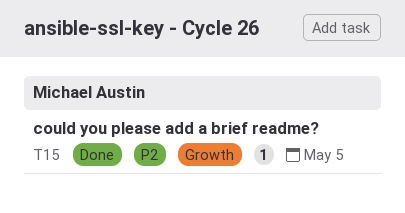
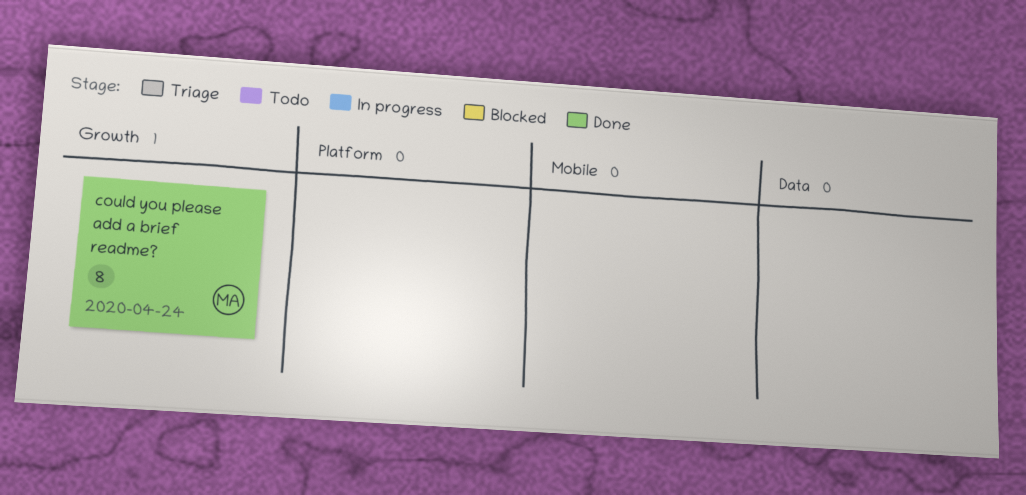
could you please add a brief readme?, estimate: 1 -> 8
could you please add a brief readme?, due: May 5 -> Apr 24

